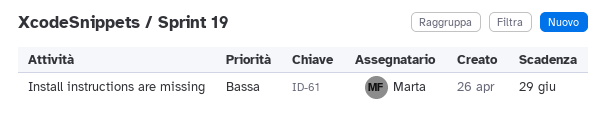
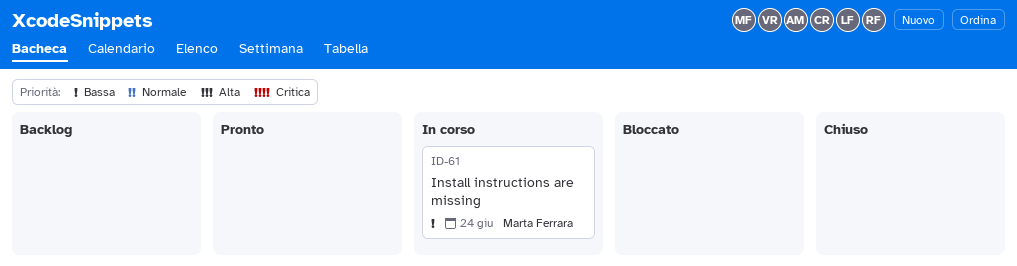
ID-61, due: Jun 29 -> Jun 24

